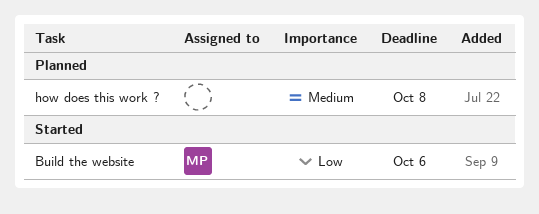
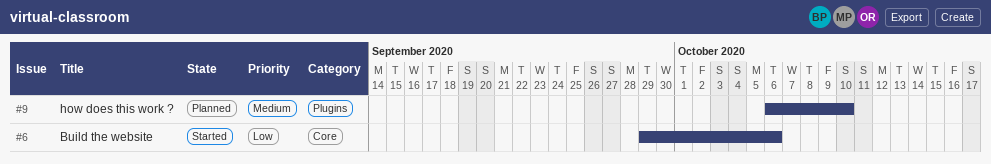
how does this work ?, due: Oct 8 -> Oct 10

